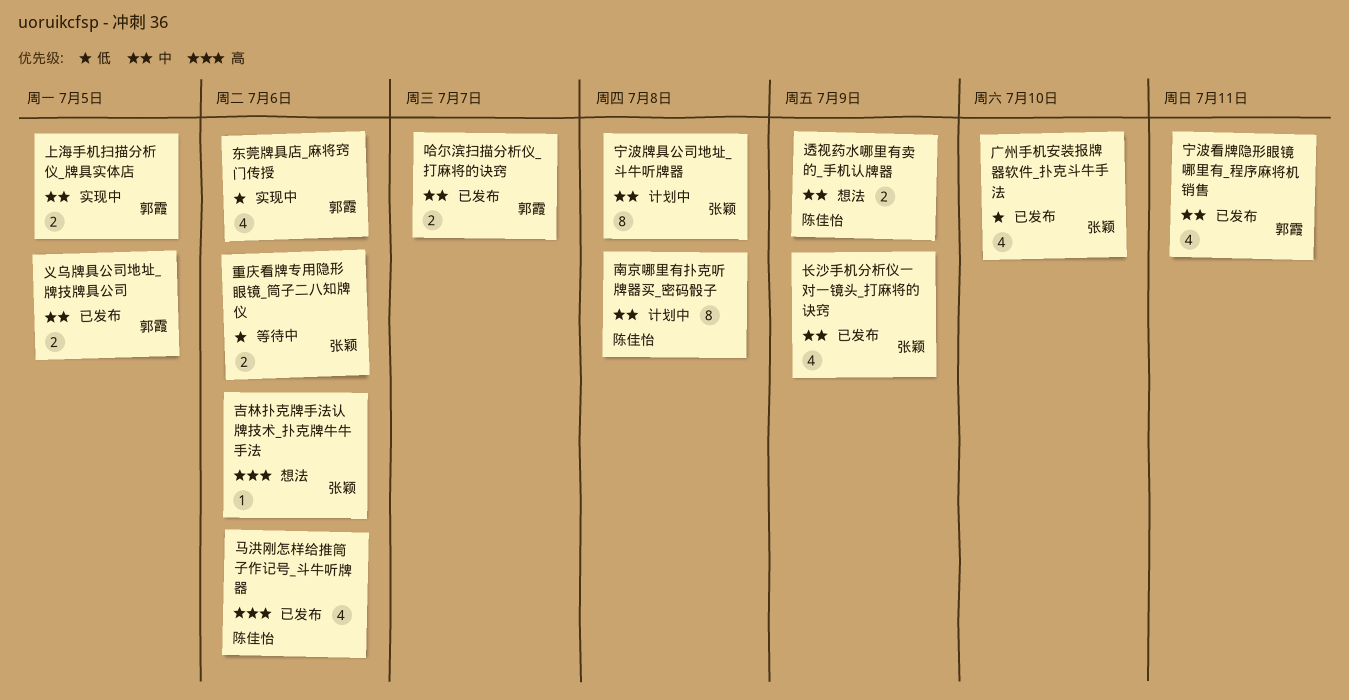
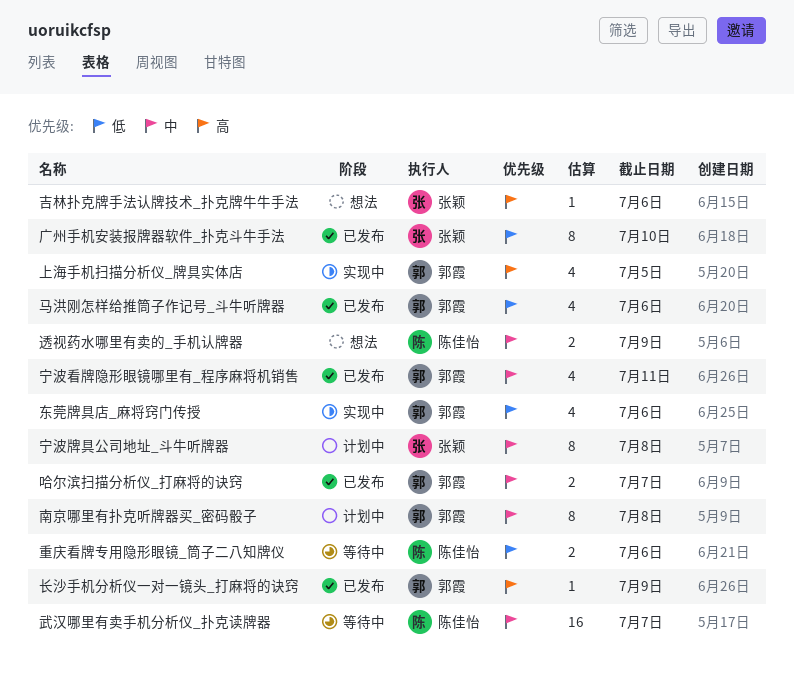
上海手机扫描分析仪_牌具实体店, priority: 中 -> 高
上海手机扫描分析仪_牌具实体店, estimate: 2 -> 4
义乌牌具公司地址_牌技牌具公司: present -> none
南京哪里有扑克听牌器买_密码骰子, owner: 陈佳怡 -> 郭霞
广州手机安装报牌器软件_扑克斗牛手法, estimate: 4 -> 8
武汉哪里有卖手机分析仪_扑克读牌器: none -> present
重庆看牌专用隐形眼镜_筒子二八知牌仪, owner: 张颖 -> 陈佳怡
长沙手机分析仪一对一镜头_打麻将的诀窍, owner: 张颖 -> 郭霞
长沙手机分析仪一对一镜头_打麻将的诀窍, priority: 中 -> 高
长沙手机分析仪一对一镜头_打麻将的诀窍, estimate: 4 -> 1
马洪刚怎样给推筒子作记号_斗牛听牌器, owner: 陈佳怡 -> 郭霞
马洪刚怎样给推筒子作记号_斗牛听牌器, priority: 高 -> 低

